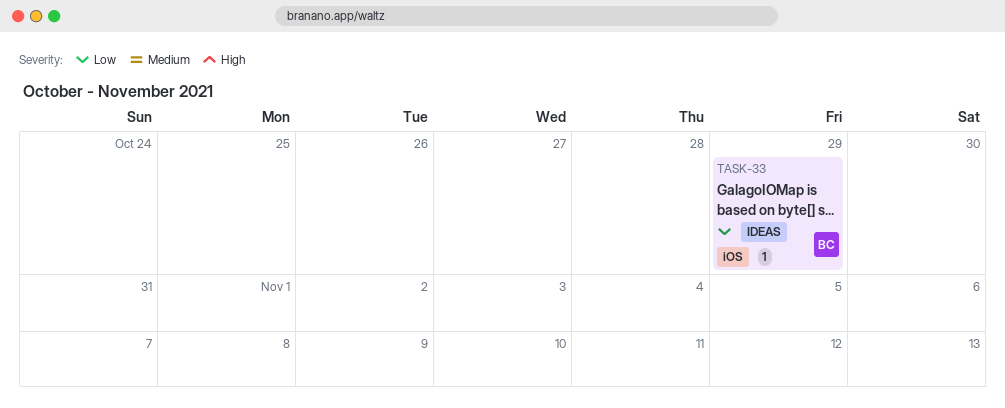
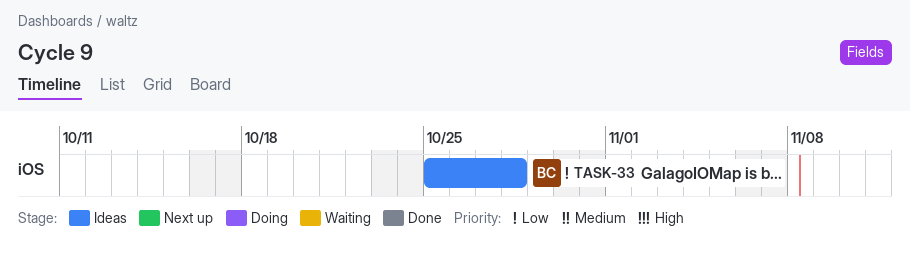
TASK-33, due: Oct 29 -> Oct 28

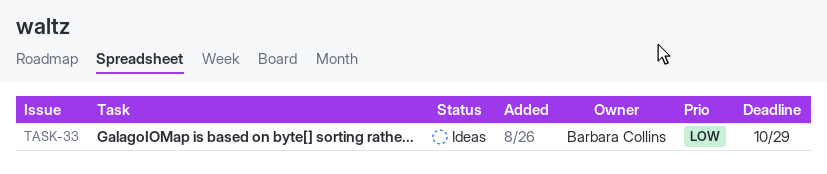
TASK-33, due: Oct 28 -> Oct 29

